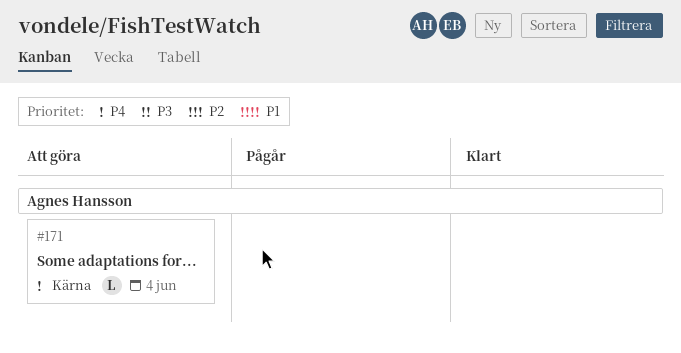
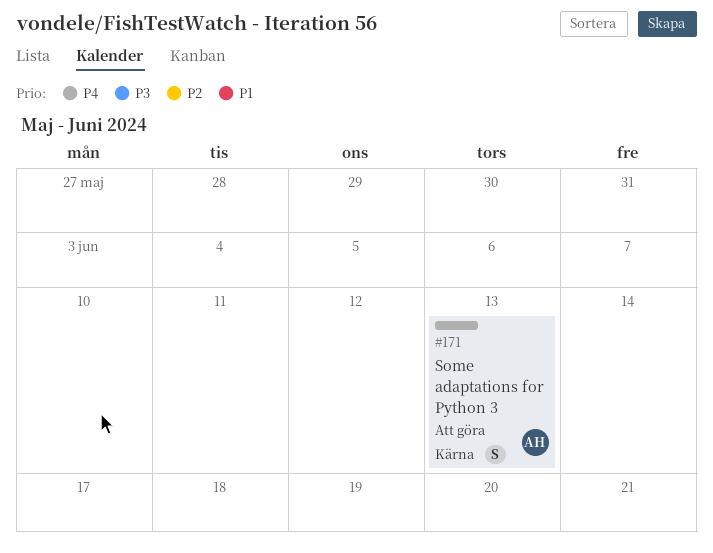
#171, estimate: L -> S
#171, due: Jun 4 -> Jun 13

